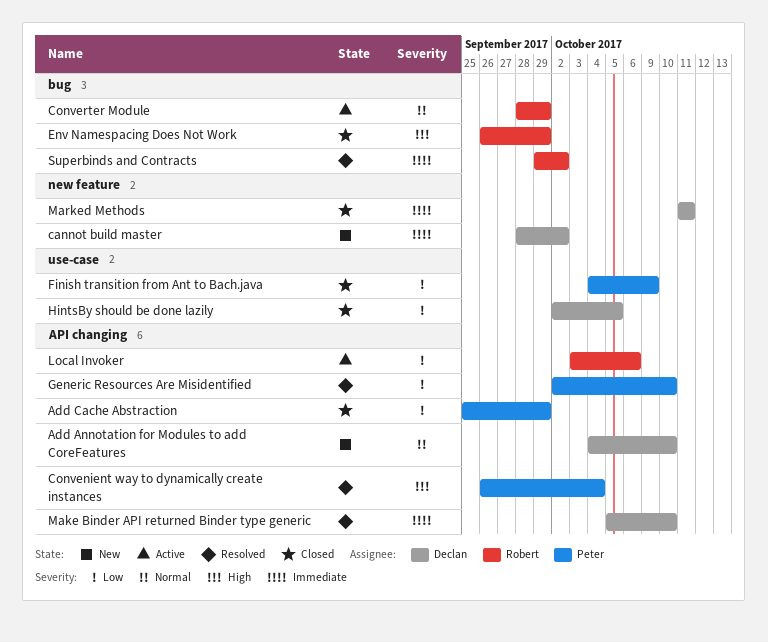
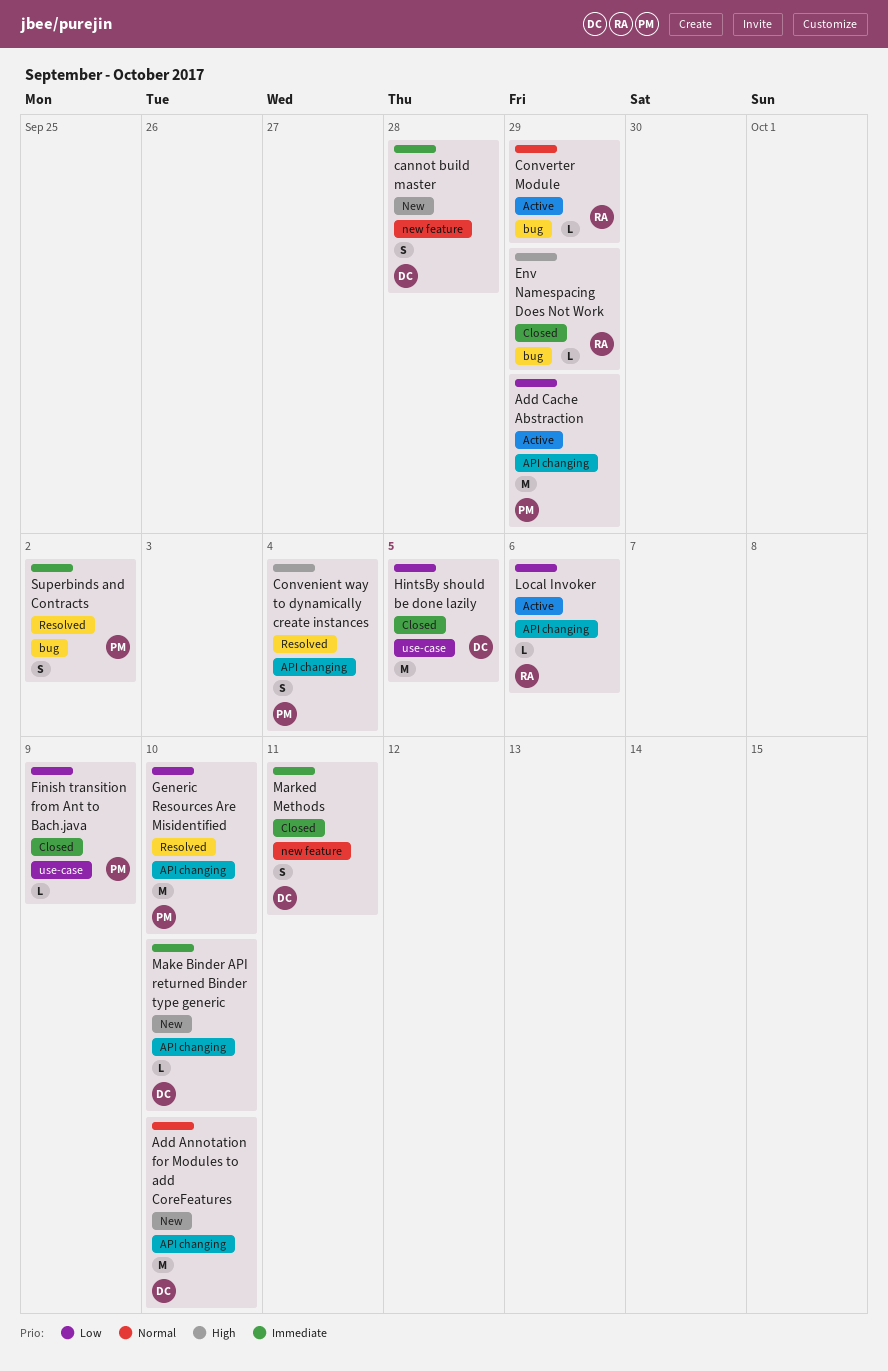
Add Cache Abstraction, status: Closed -> Active
cannot build master, due: Oct 2 -> Sep 28
Make Binder API returned Binder type generic, status: Resolved -> New
Superbinds and Contracts, owner: Robert -> Peter

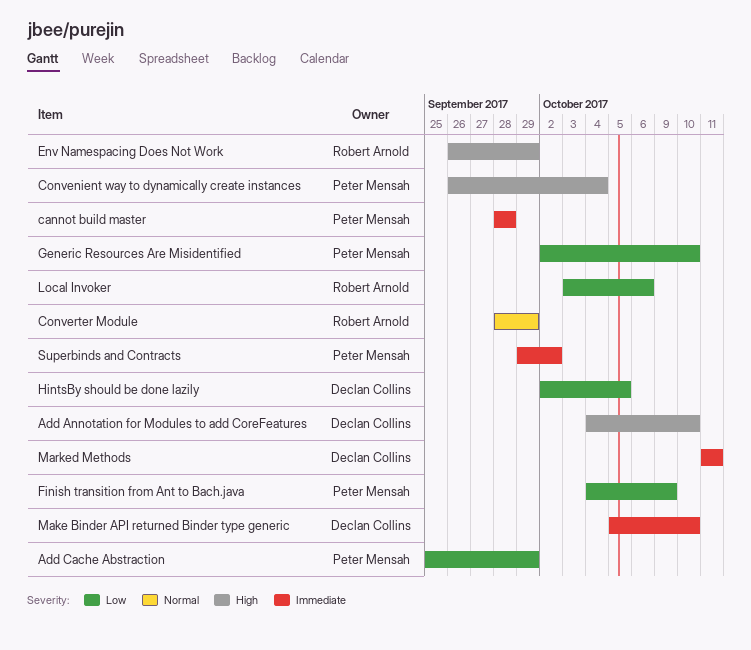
Add Annotation for Modules to add CoreFeatures, priority: Normal -> High
cannot build master, owner: Declan Collins -> Peter Mensah

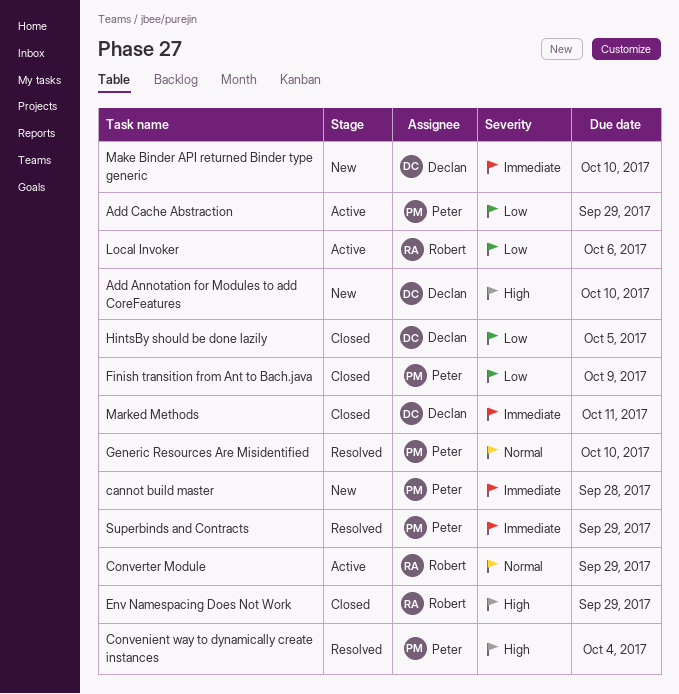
Generic Resources Are Misidentified, priority: Low -> Normal
Superbinds and Contracts, due: Oct 2 -> Sep 29

